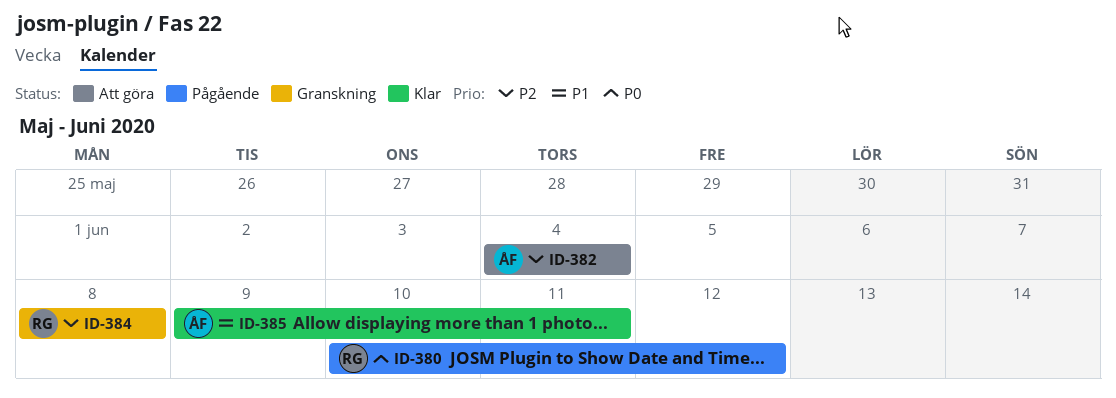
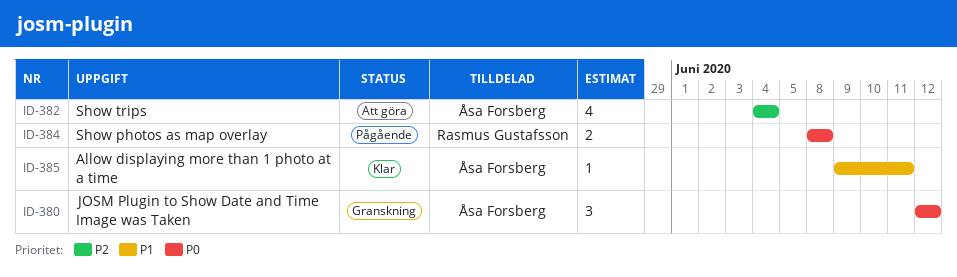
ID-380, status: Pågående -> Granskning
ID-380, owner: Rasmus Gustafsson -> Åsa Forsberg
ID-380, start: Jun 10 -> Jun 12
ID-384, status: Granskning -> Pågående
ID-384, priority: P2 -> P0

